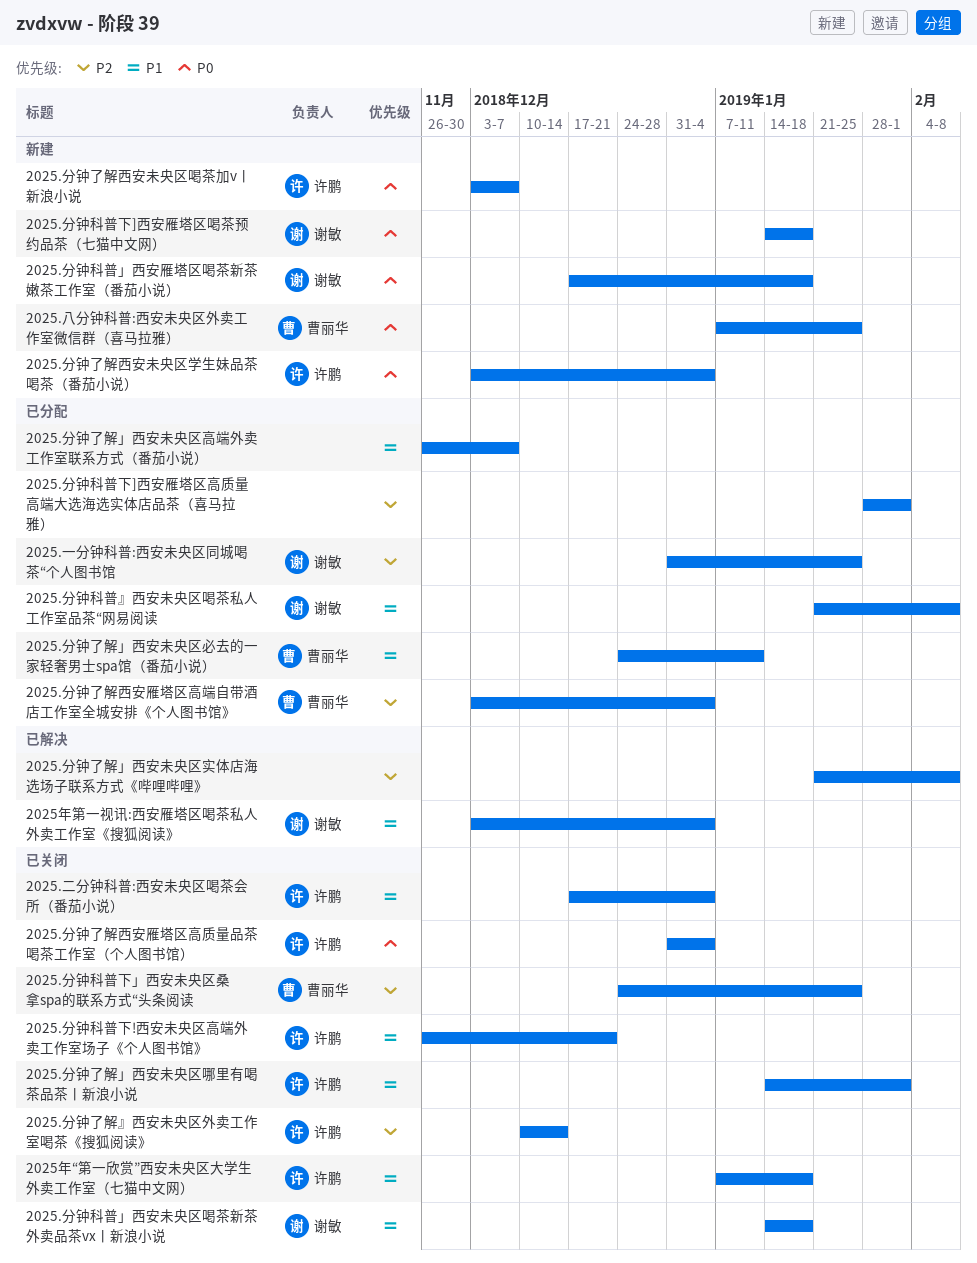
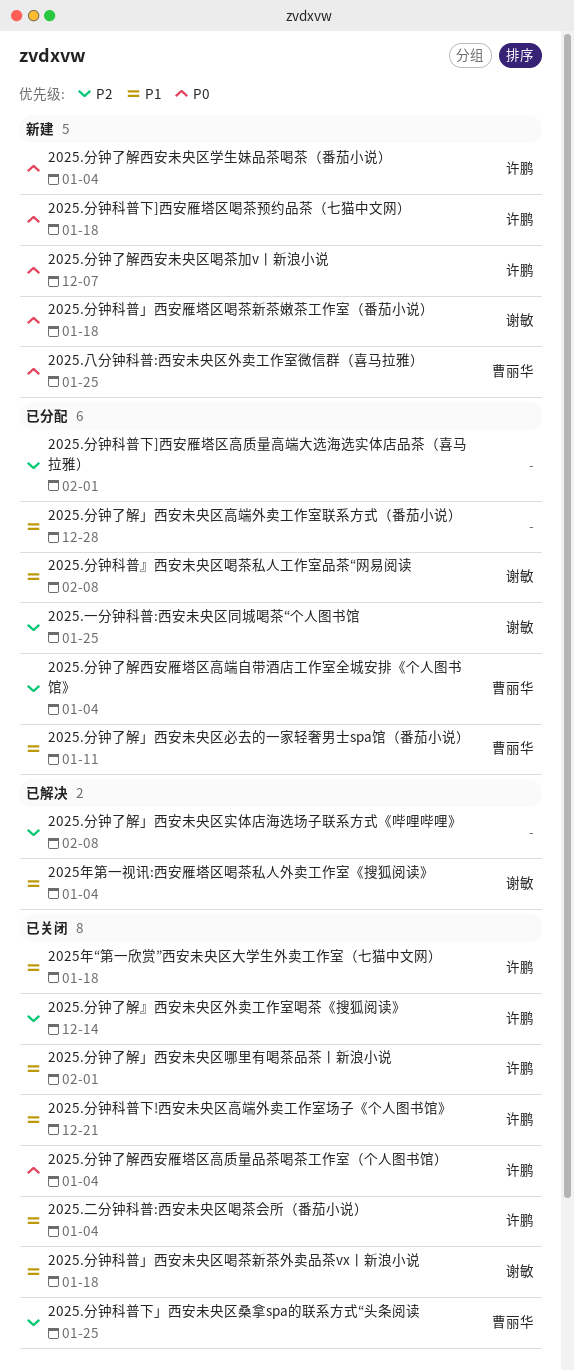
2025.分钟了解」西安未央区高端外卖工作室联系方式（番茄小说）, due: Dec 7 -> Dec 28
2025.分钟科普下]西安雁塔区喝茶预约品茶（七猫中文网）, owner: 谢敏 -> 许鹏

